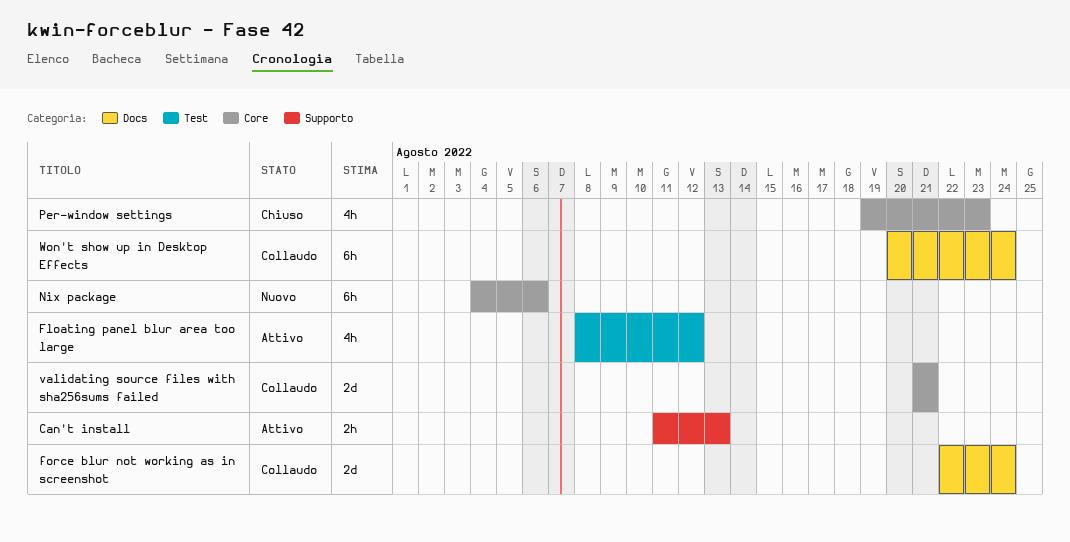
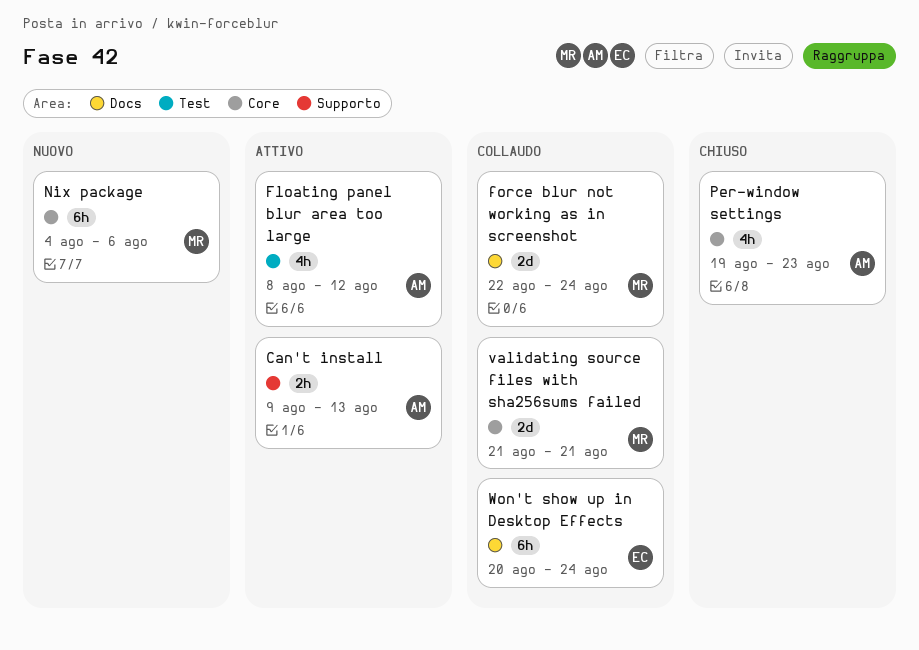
Can't install, start: Aug 11 -> Aug 9

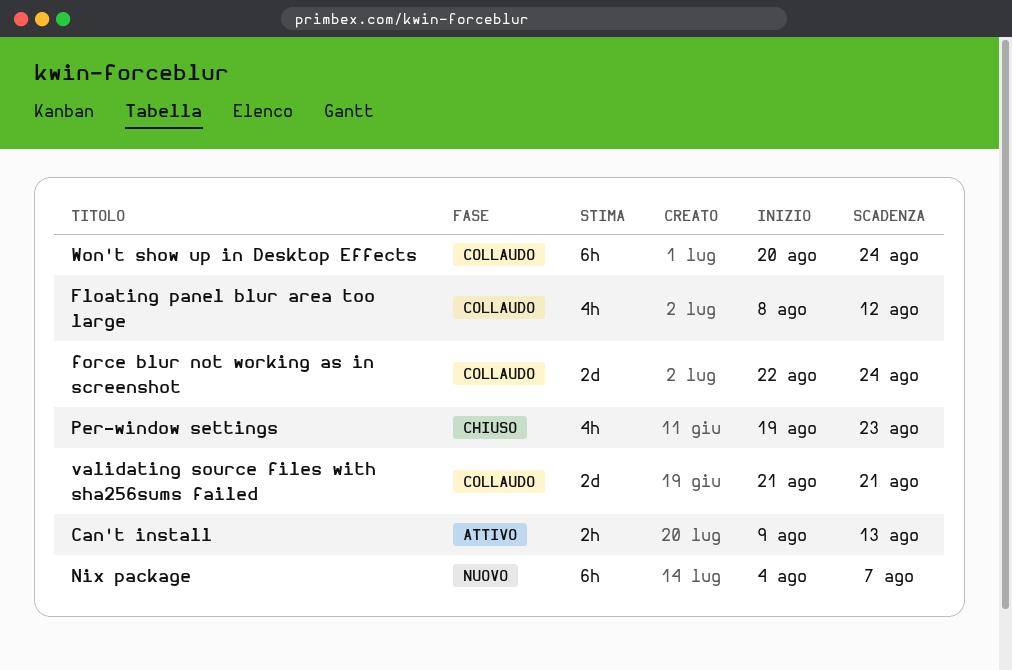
Floating panel blur area too large, status: Attivo -> Collaudo
Nix package, due: Aug 6 -> Aug 7

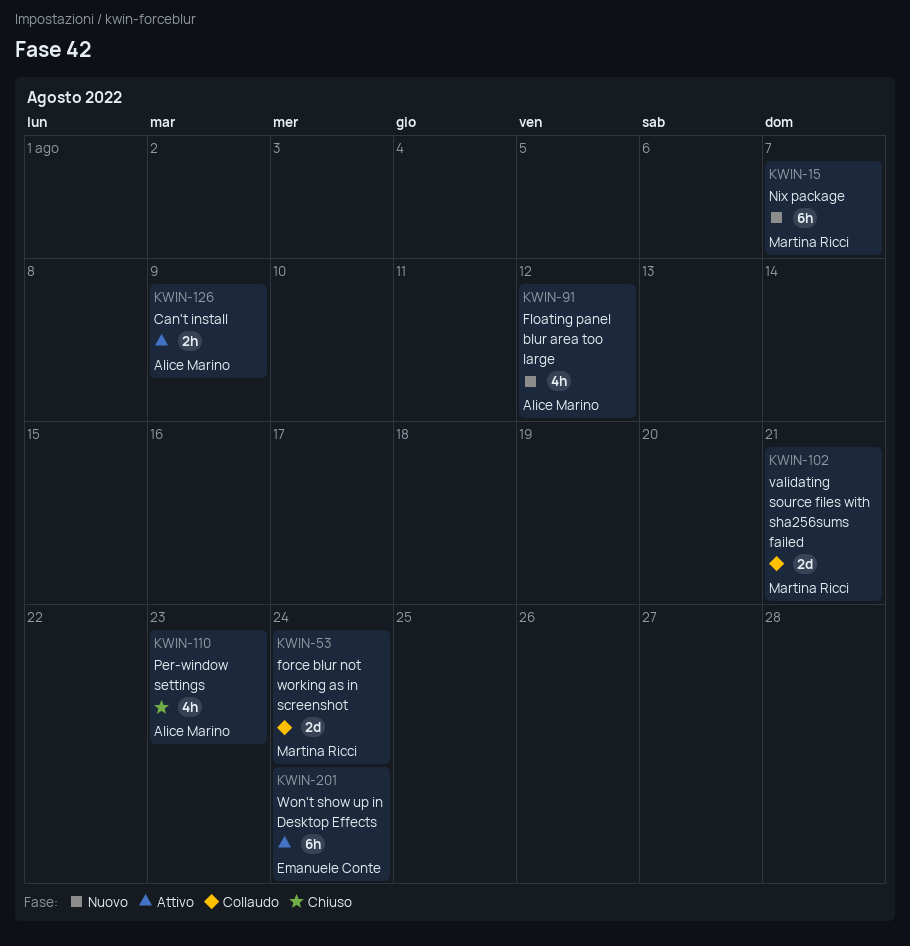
Can't install, due: Aug 13 -> Aug 9
Floating panel blur area too large, status: Collaudo -> Nuovo
Won't show up in Desktop Effects, status: Collaudo -> Attivo

